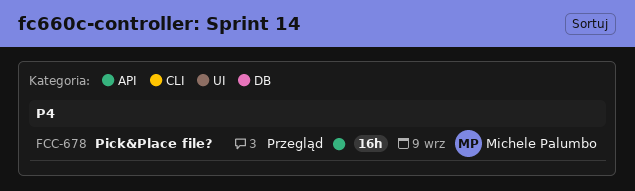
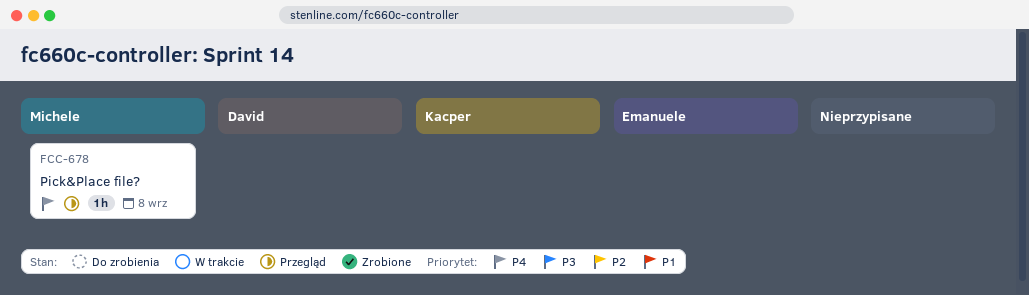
FCC-678, estimate: 16h -> 1h
FCC-678, due: Sep 9 -> Sep 8

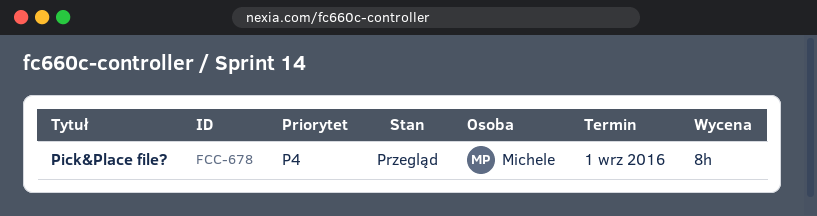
FCC-678, estimate: 1h -> 8h
FCC-678, due: Sep 8 -> Sep 1

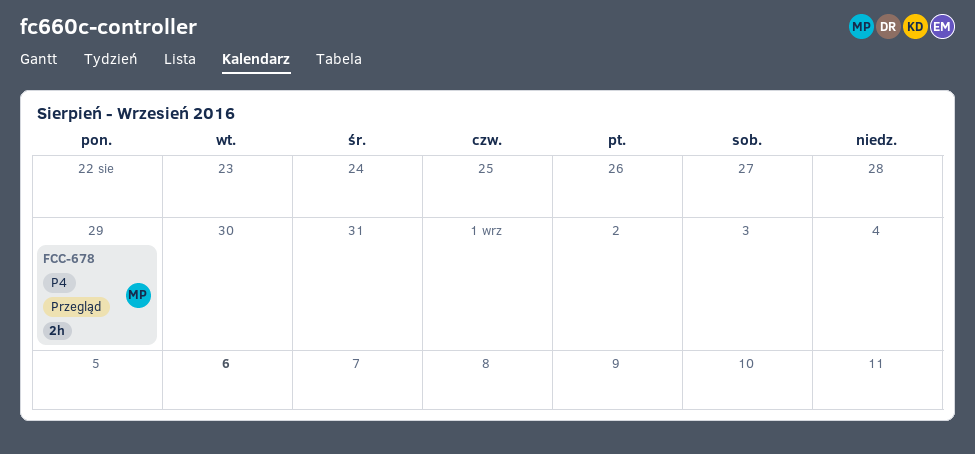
FCC-678, estimate: 8h -> 2h
FCC-678, due: Sep 1 -> Aug 29

